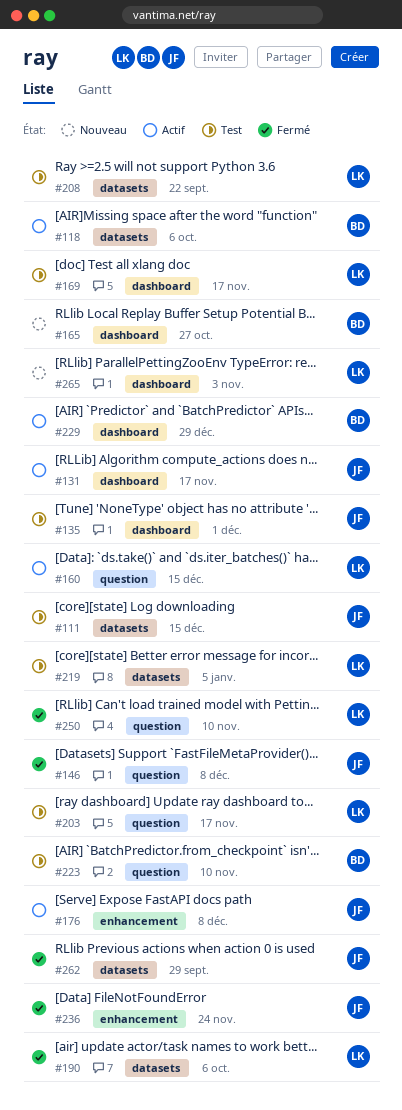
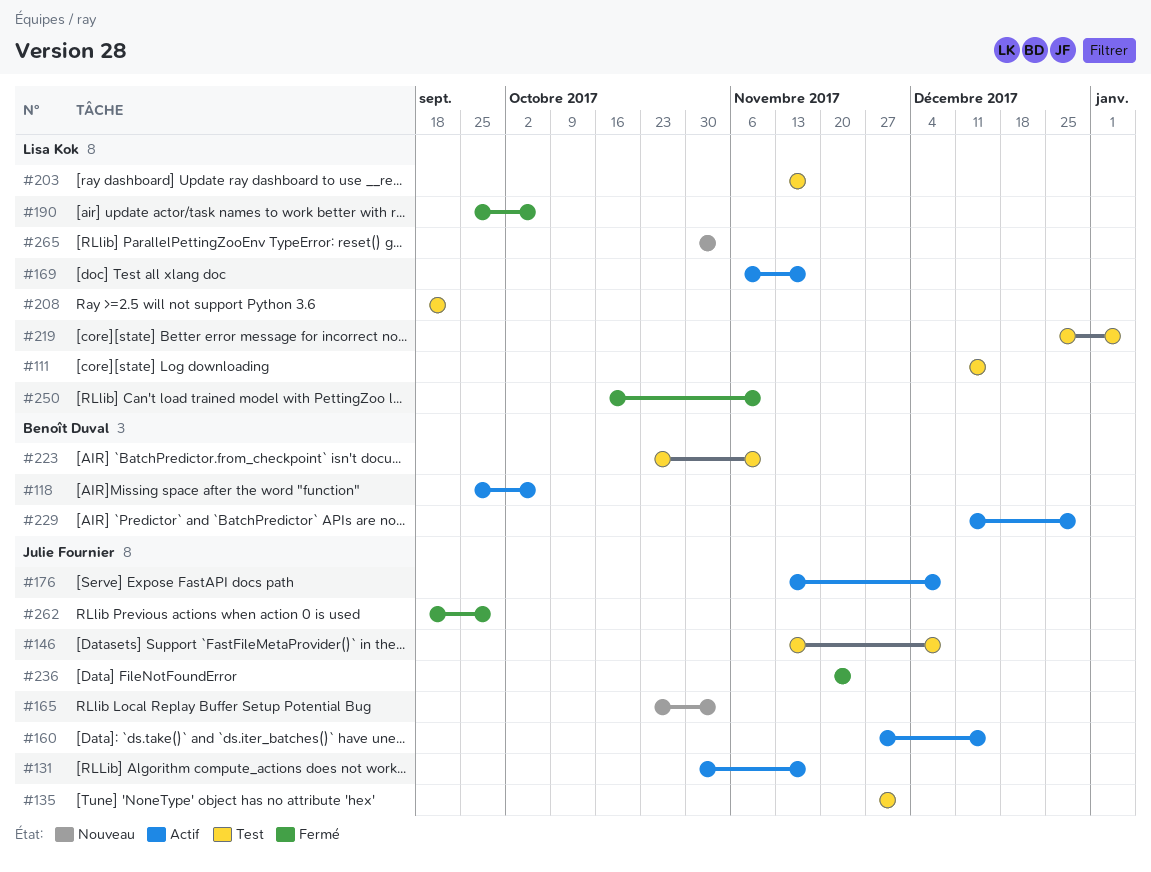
#111, owner: Julie Fournier -> Lisa Kok
#146, status: Fermé -> Test
#160, owner: Lisa Kok -> Julie Fournier
#165, owner: Benoît Duval -> Julie Fournier
#165, due: Oct 27 -> Nov 3
#169, status: Test -> Actif

